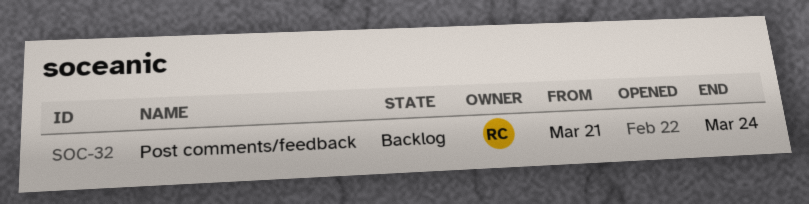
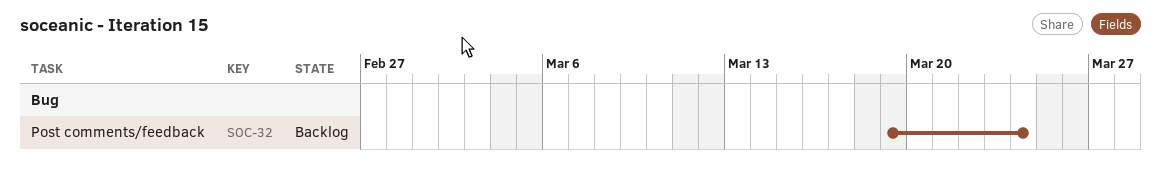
SOC-32, start: Mar 21 -> Mar 19

